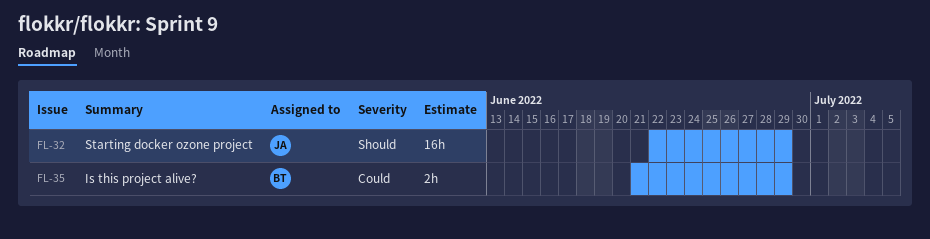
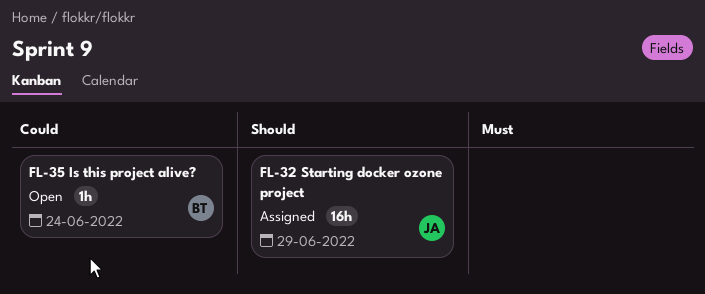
FL-35, estimate: 2h -> 1h
FL-35, due: Jun 29 -> Jun 24

